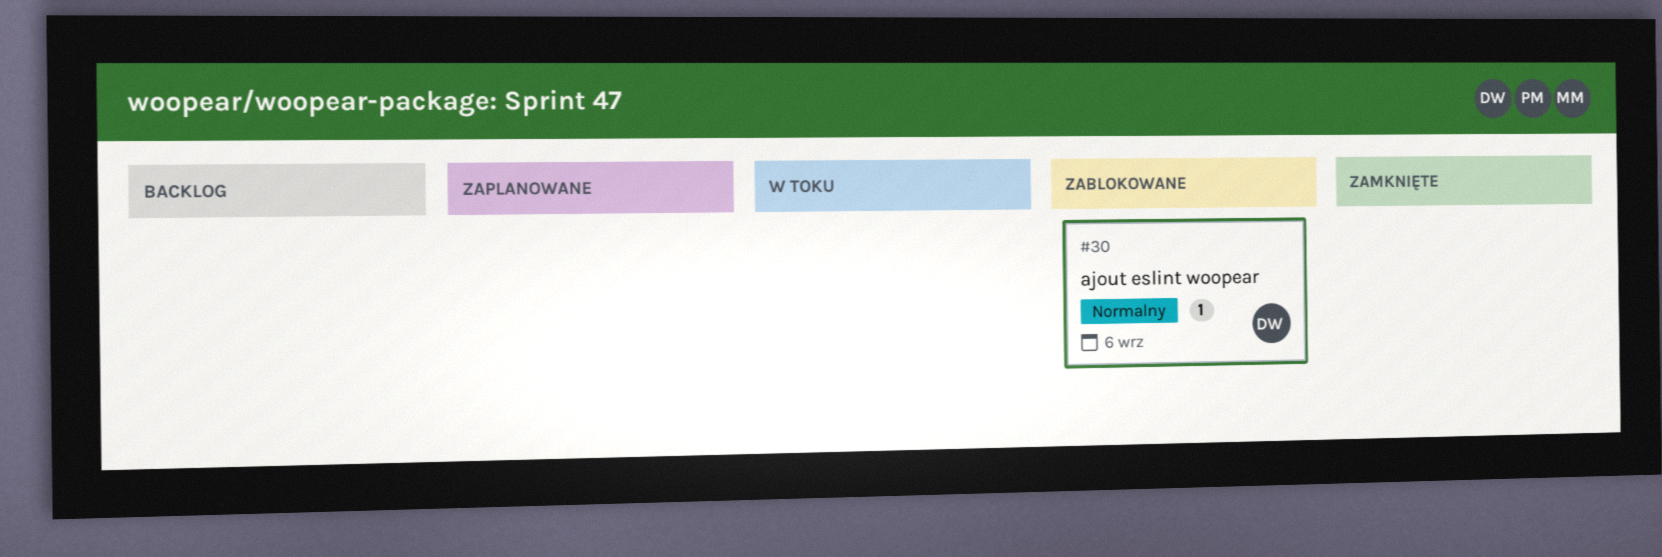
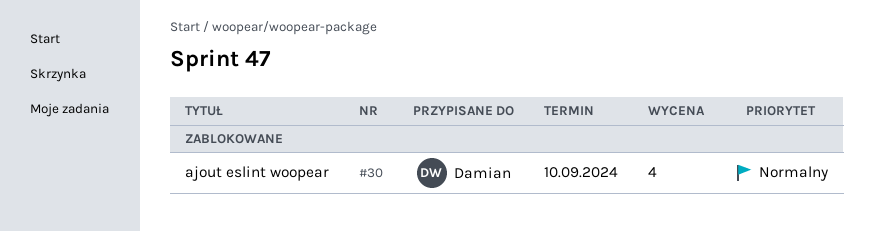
#30, estimate: 1 -> 4
#30, due: Sep 6 -> Sep 10

